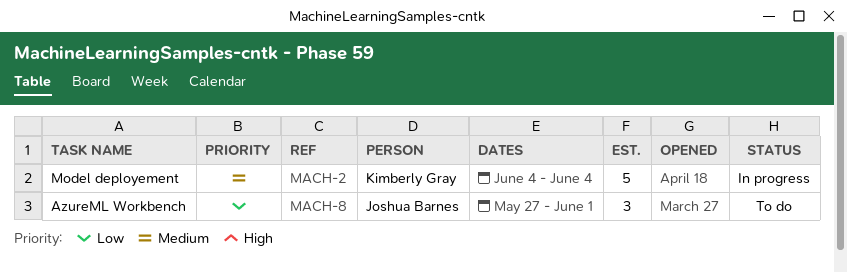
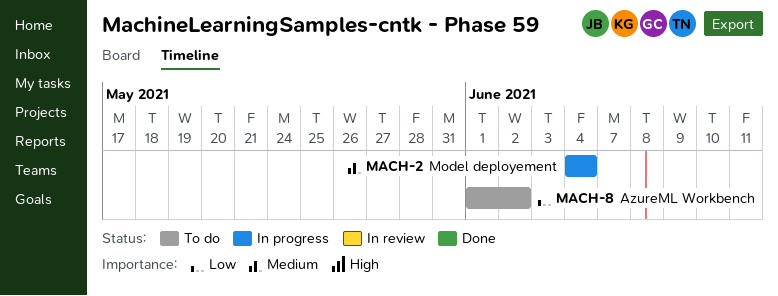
MACH-8, start: May 27 -> Jun 1
MACH-8, due: Jun 1 -> Jun 2

